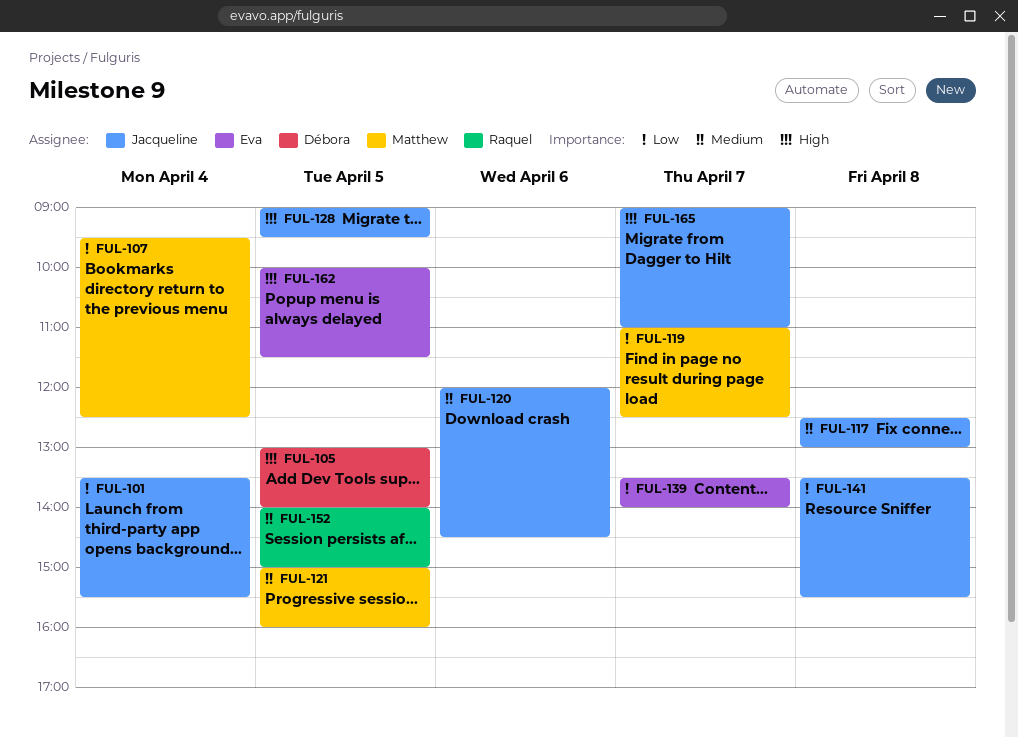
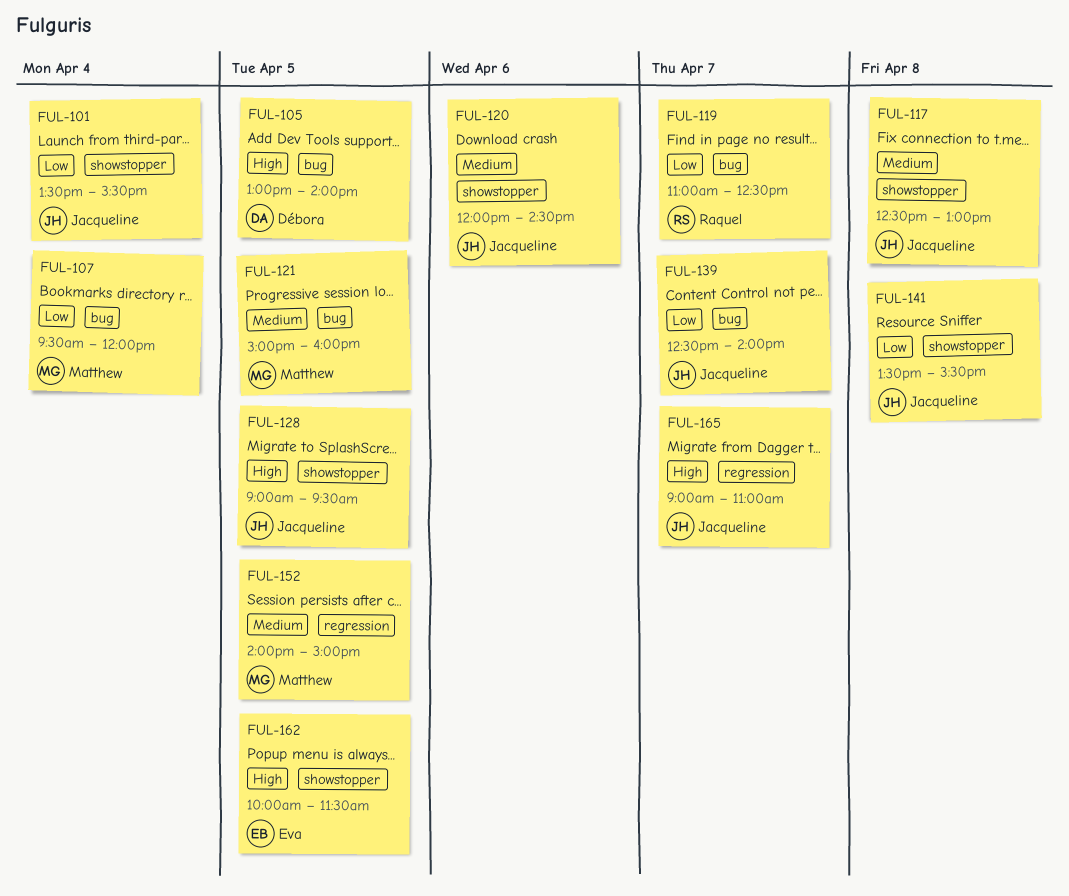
FUL-107, ends: 12:30 -> 12:00
FUL-119, owner: Matthew -> Raquel
FUL-139, owner: Eva -> Jacqueline
FUL-139, begins: 13:30 -> 12:30
FUL-152, owner: Raquel -> Matthew

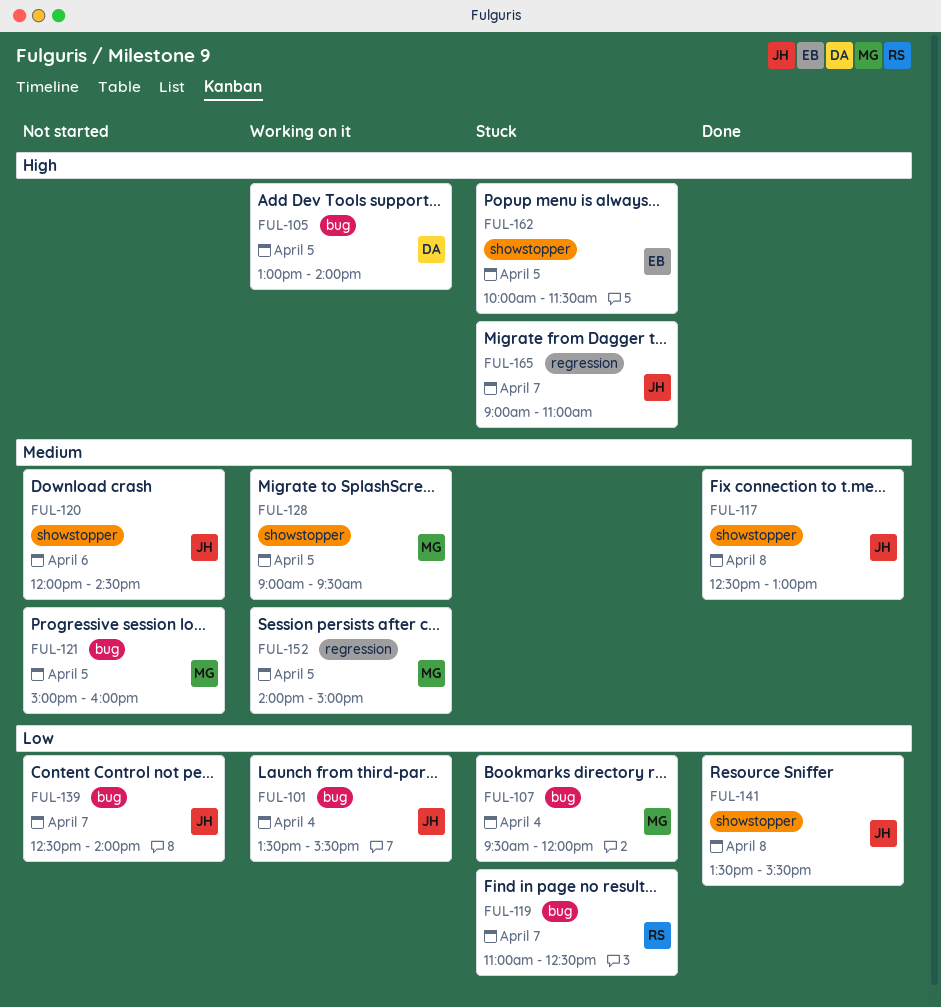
FUL-101, label: showstopper -> bug
FUL-128, owner: Jacqueline -> Matthew
FUL-128, priority: High -> Medium

